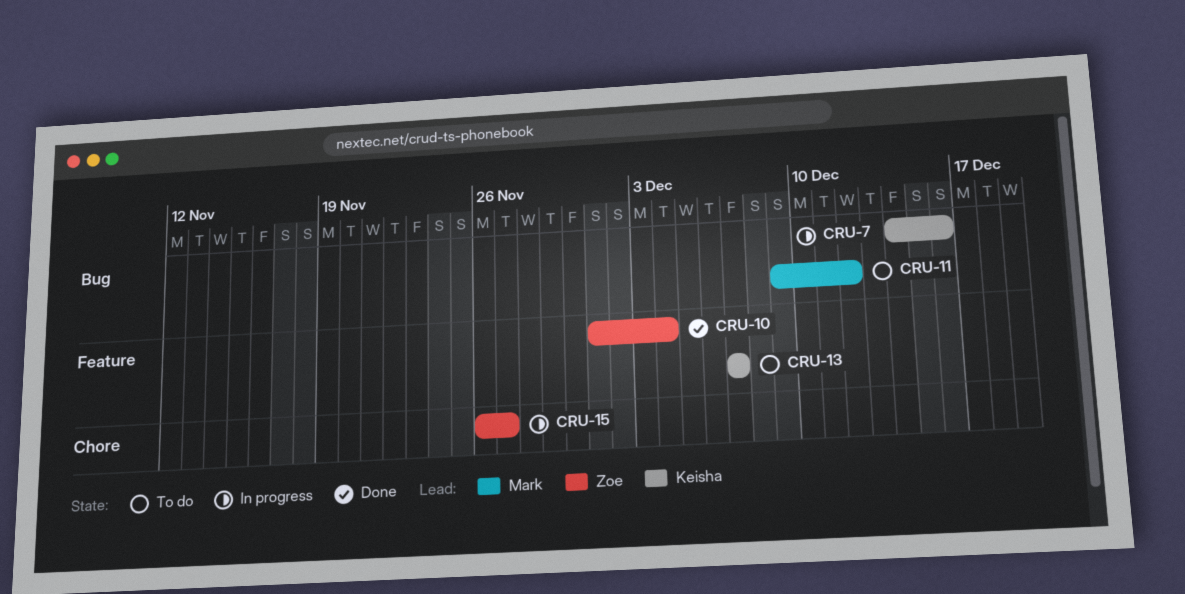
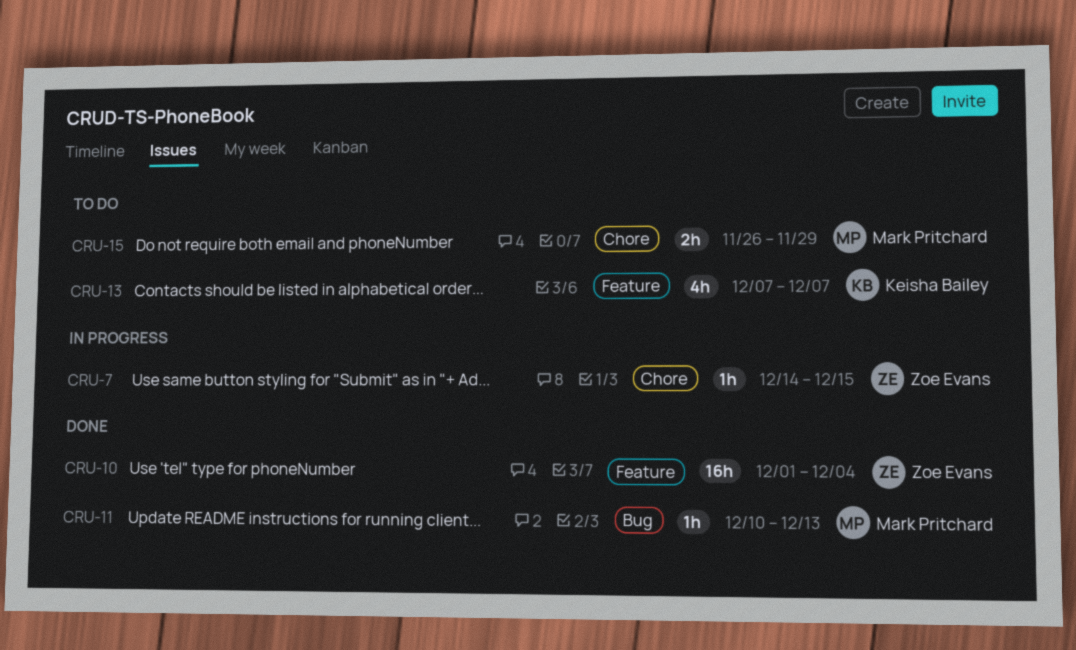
CRU-7, owner: Keisha Bailey -> Zoe Evans
CRU-7, label: Bug -> Chore
CRU-7, due: Dec 16 -> Dec 15
CRU-11, status: To do -> Done
CRU-11, start: Dec 9 -> Dec 10
CRU-11, due: Dec 12 -> Dec 13
CRU-15, status: In progress -> To do
CRU-15, owner: Zoe Evans -> Mark Pritchard
CRU-15, due: Nov 27 -> Nov 29

